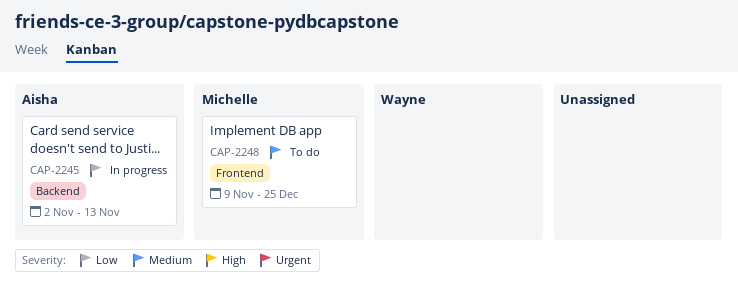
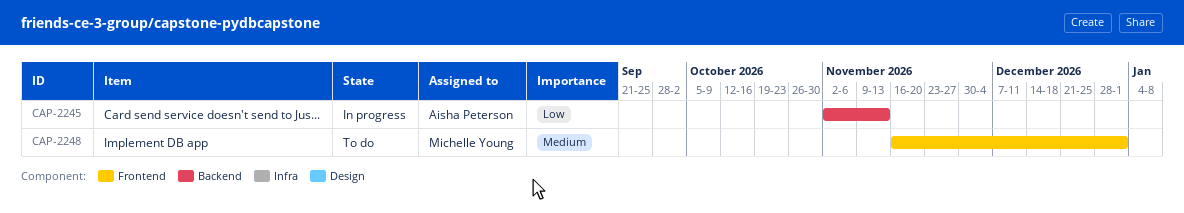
CAP-2248, start: Nov 9 -> Nov 16
CAP-2248, due: Dec 25 -> Jan 1

